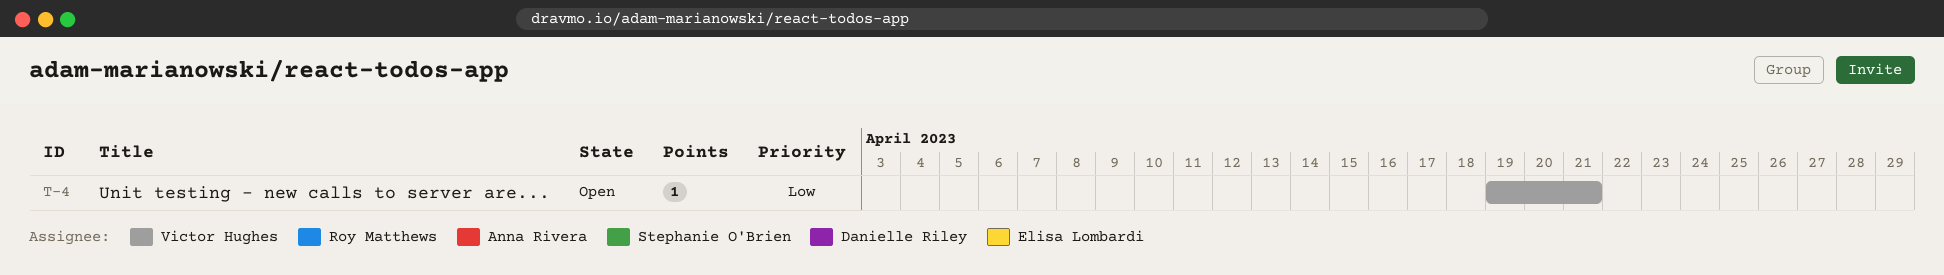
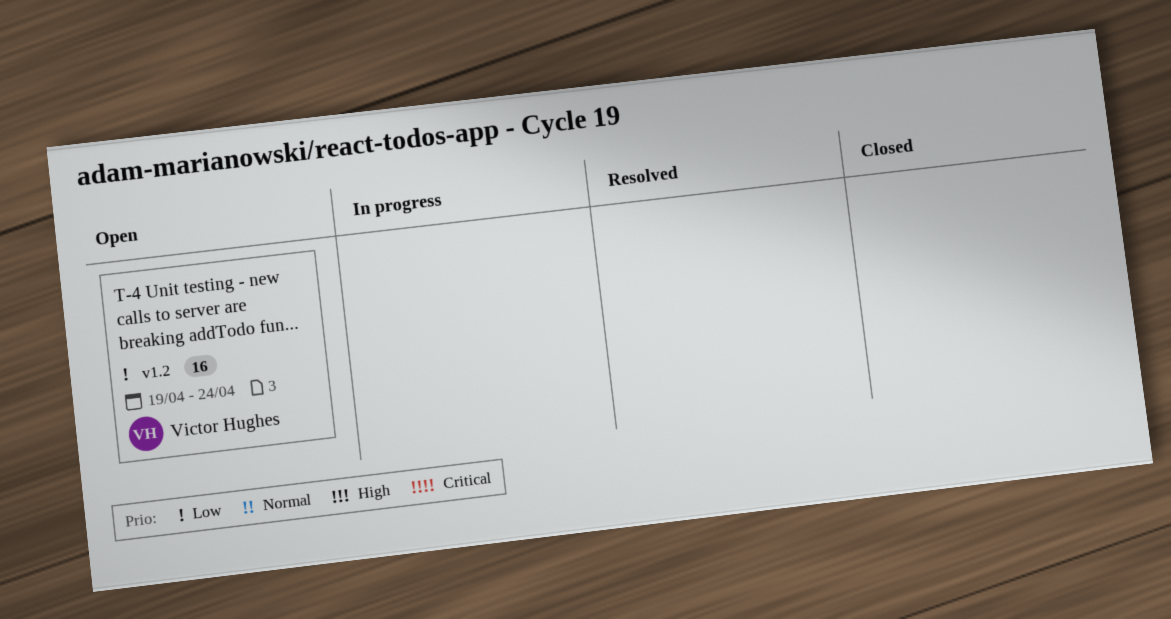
T-4, estimate: 1 -> 16
T-4, due: Apr 21 -> Apr 24

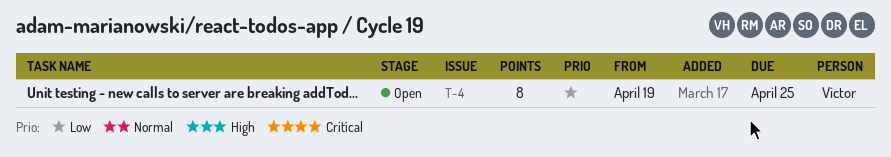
T-4, estimate: 16 -> 8
T-4, due: Apr 24 -> Apr 25

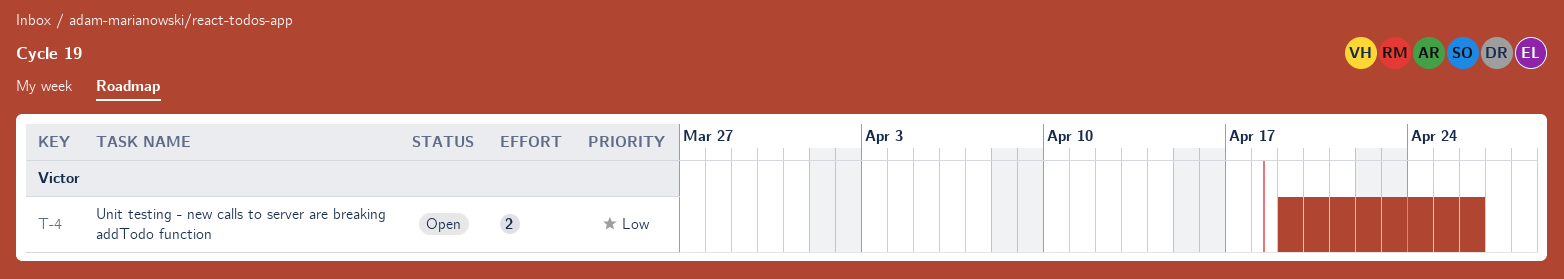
T-4, estimate: 8 -> 2
T-4, due: Apr 25 -> Apr 26

